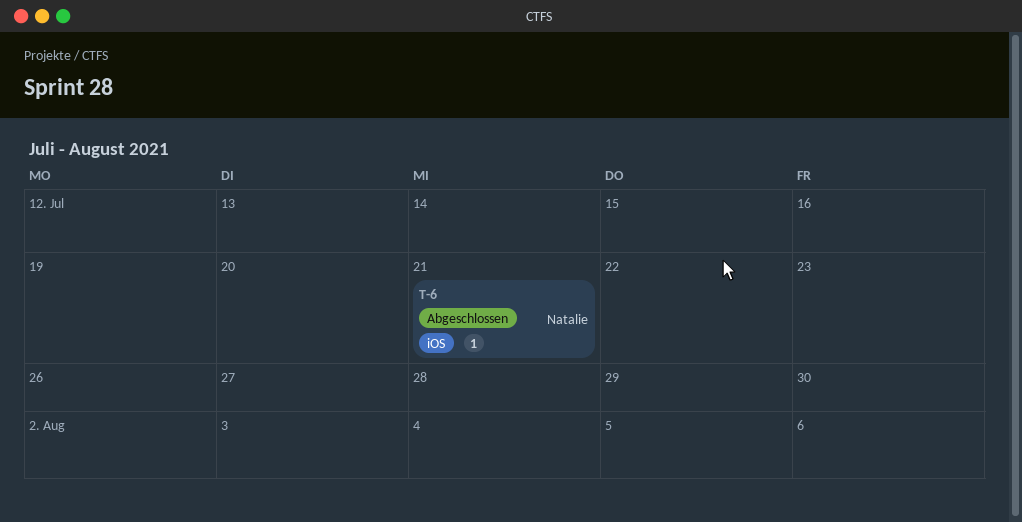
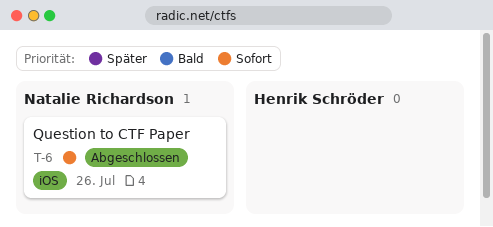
T-6, due: Jul 21 -> Jul 26

